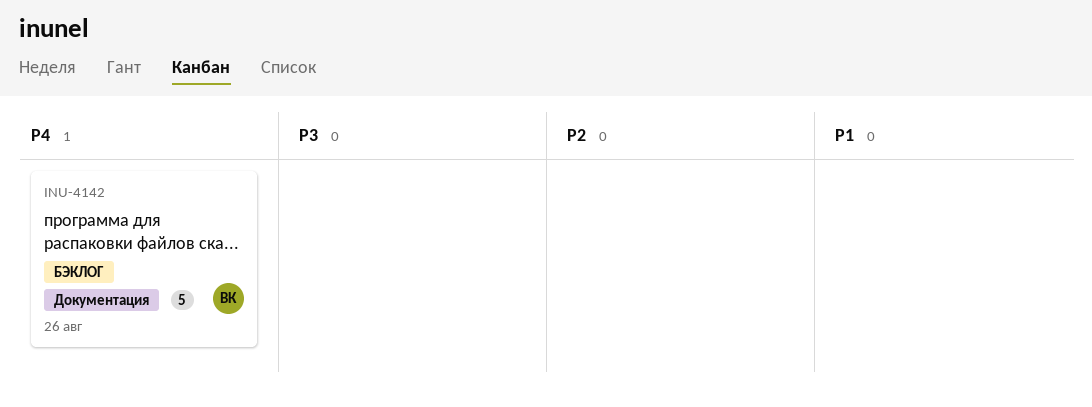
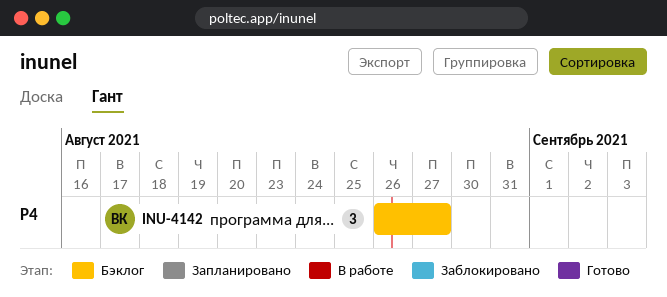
INU-4142, estimate: 5 -> 3
INU-4142, due: Aug 26 -> Aug 27

